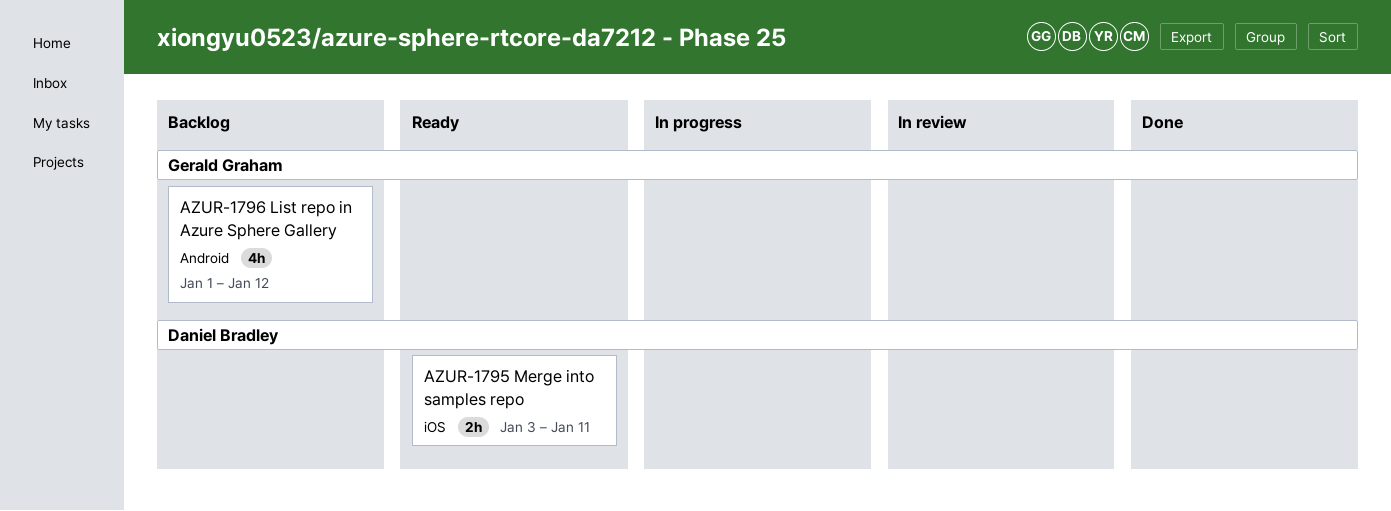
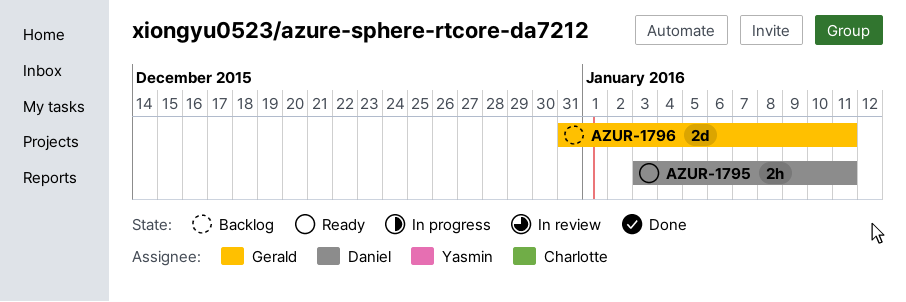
AZUR-1796, estimate: 4h -> 2d
AZUR-1796, start: Jan 1 -> Dec 31
AZUR-1796, due: Jan 12 -> Jan 11

